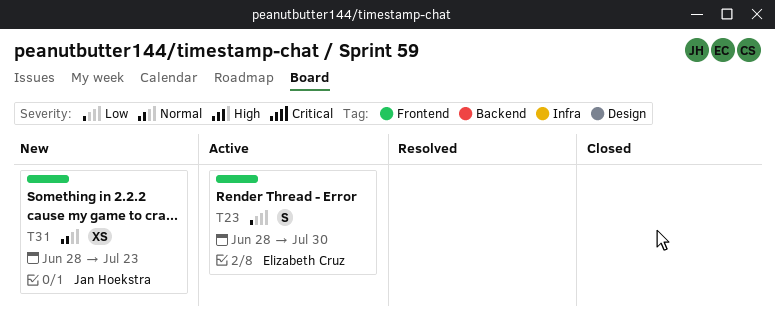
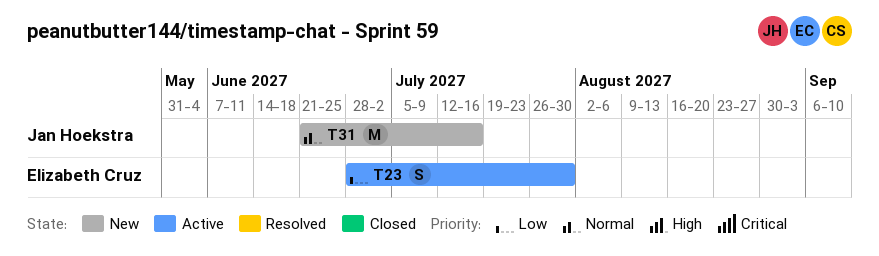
T31, estimate: XS -> M
T31, start: Jun 28 -> Jun 21
T31, due: Jul 23 -> Jul 16

